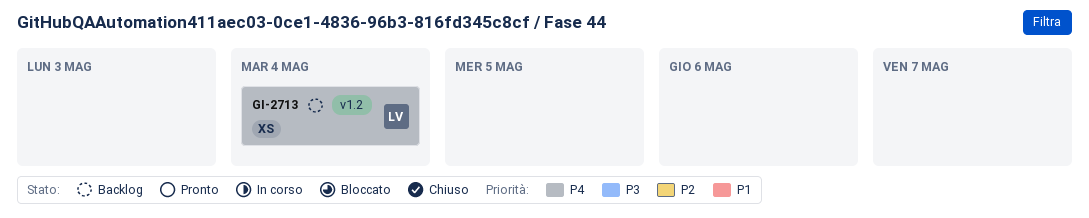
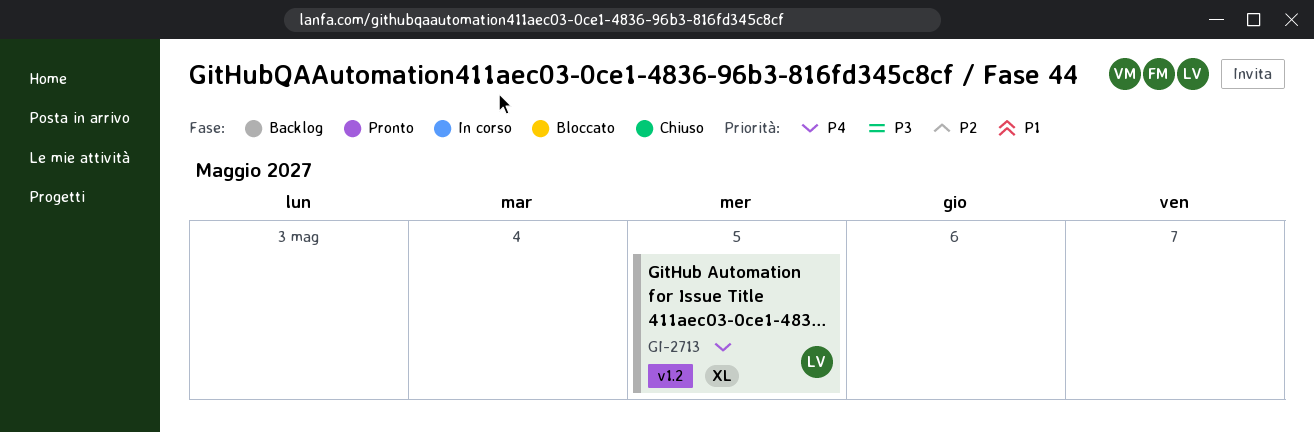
GI-2713, estimate: XS -> XL
GI-2713, due: May 4 -> May 5

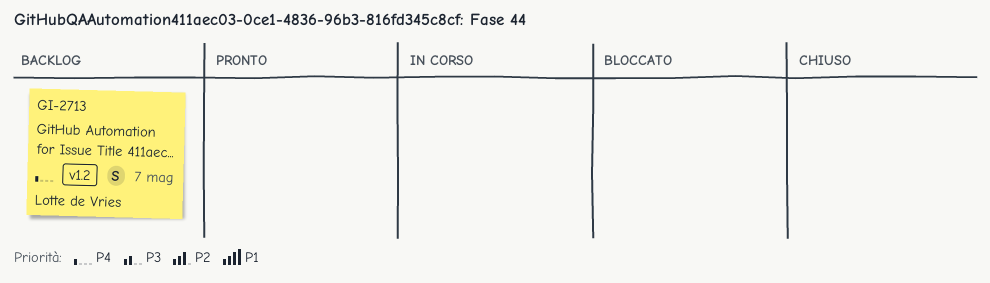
GI-2713, estimate: XL -> S
GI-2713, due: May 5 -> May 7

